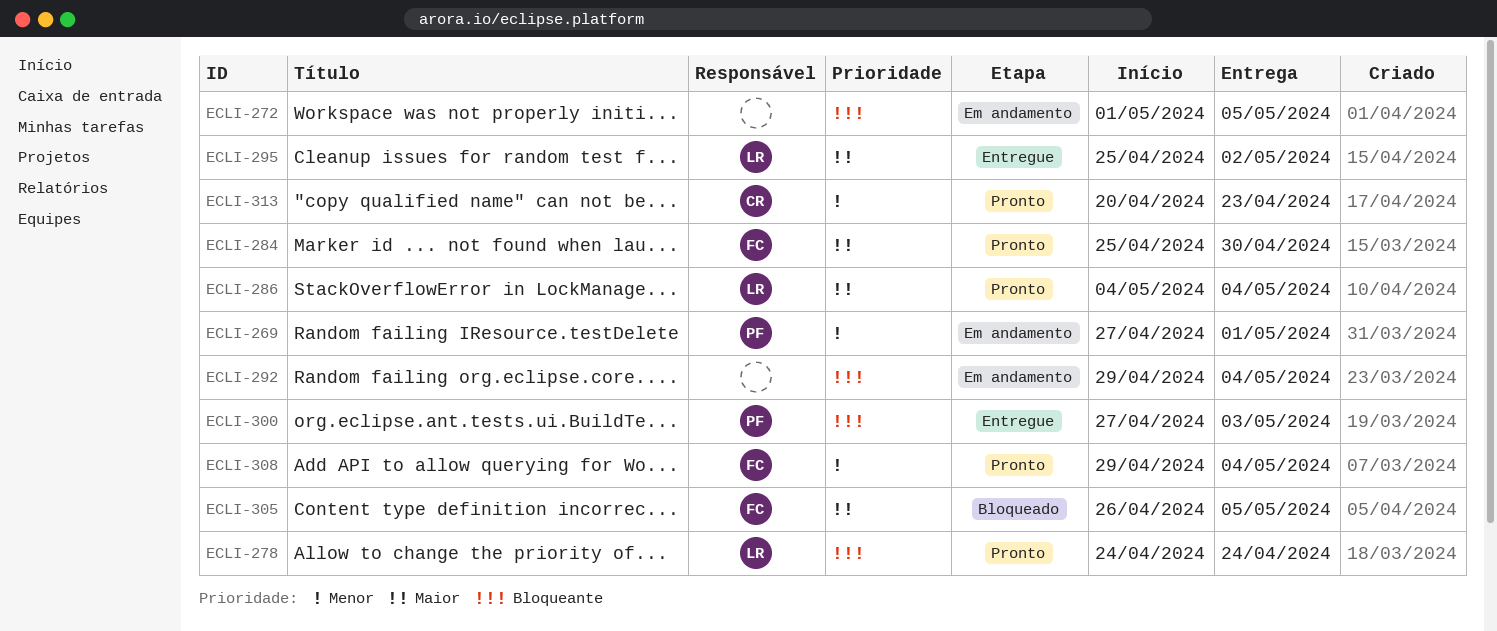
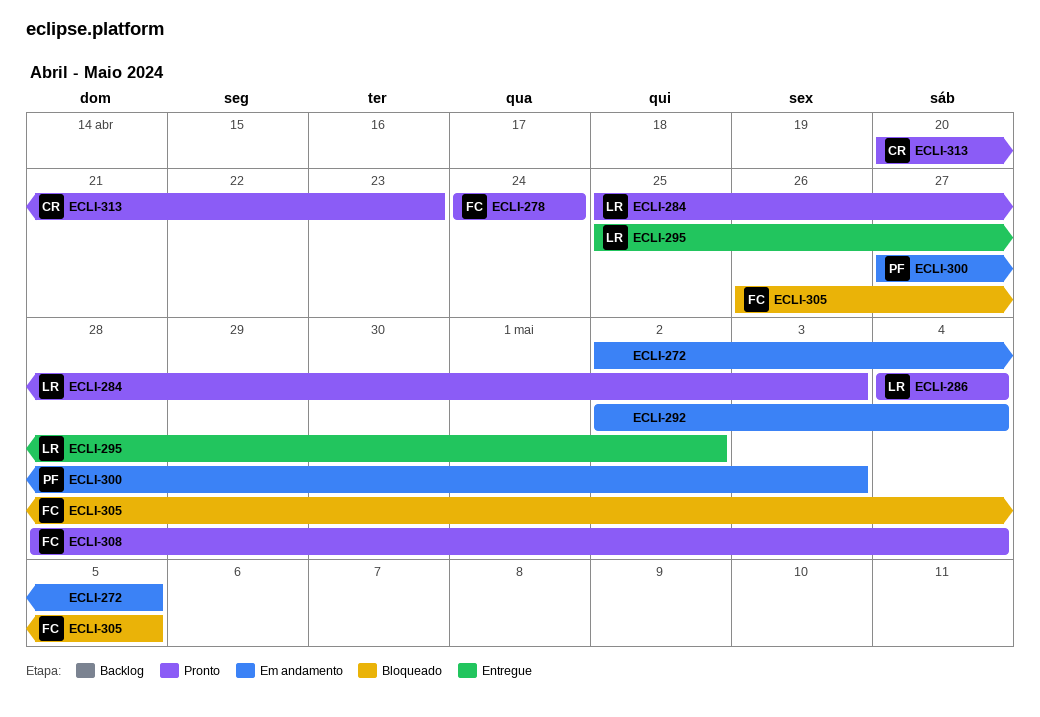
ECLI-269: present -> none
ECLI-272, start: May 1 -> May 2
ECLI-278, owner: LR -> FC
ECLI-284, owner: FC -> LR
ECLI-284, due: Apr 30 -> May 3
ECLI-292, start: Apr 29 -> May 2
ECLI-300, status: Entregue -> Em andamento
ECLI-308, start: Apr 29 -> Apr 28

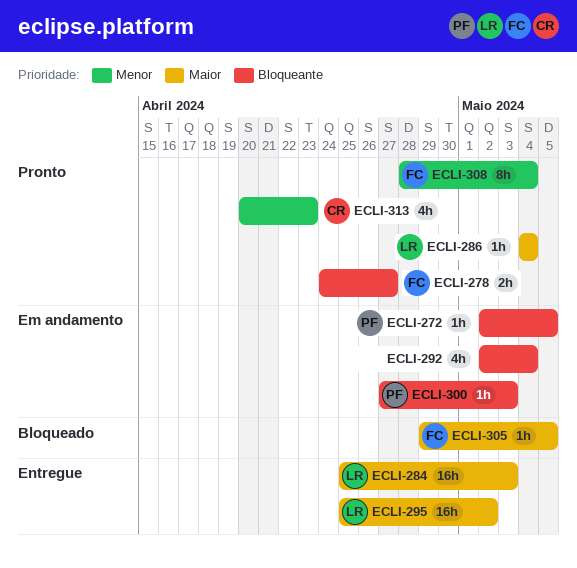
ECLI-272, owner: none -> PF
ECLI-278, due: Apr 24 -> Apr 27
ECLI-284, status: Pronto -> Entregue
ECLI-305, start: Apr 26 -> Apr 29

